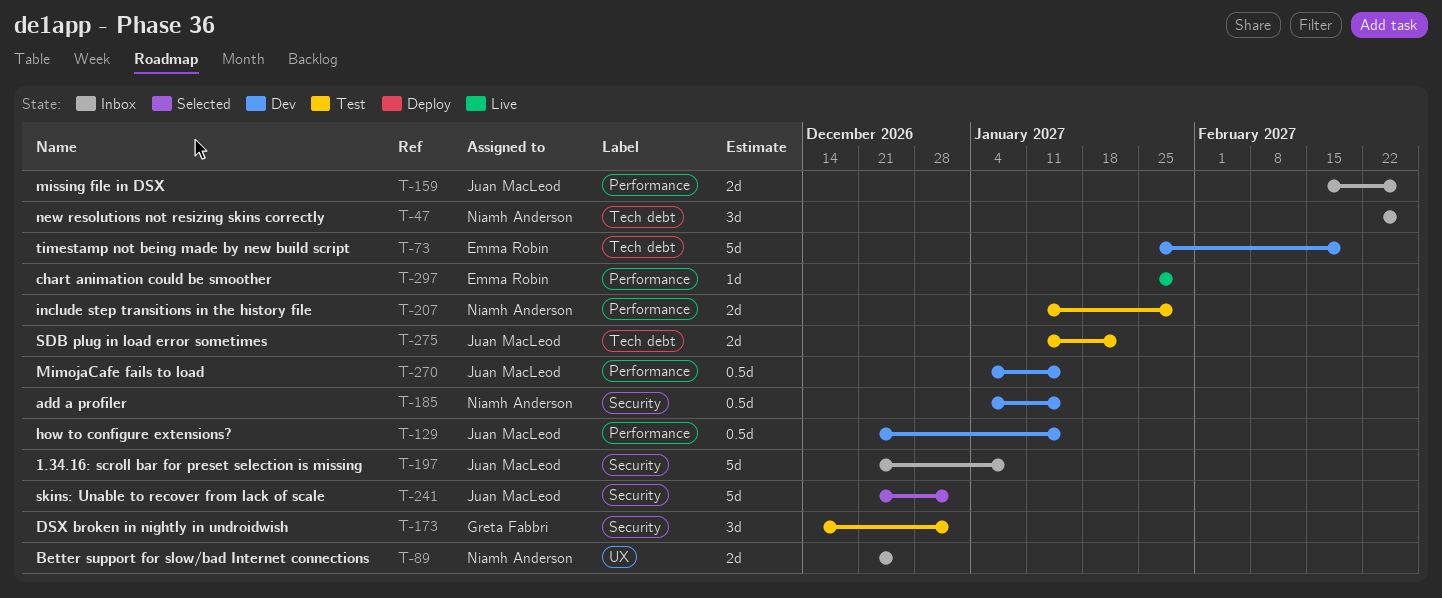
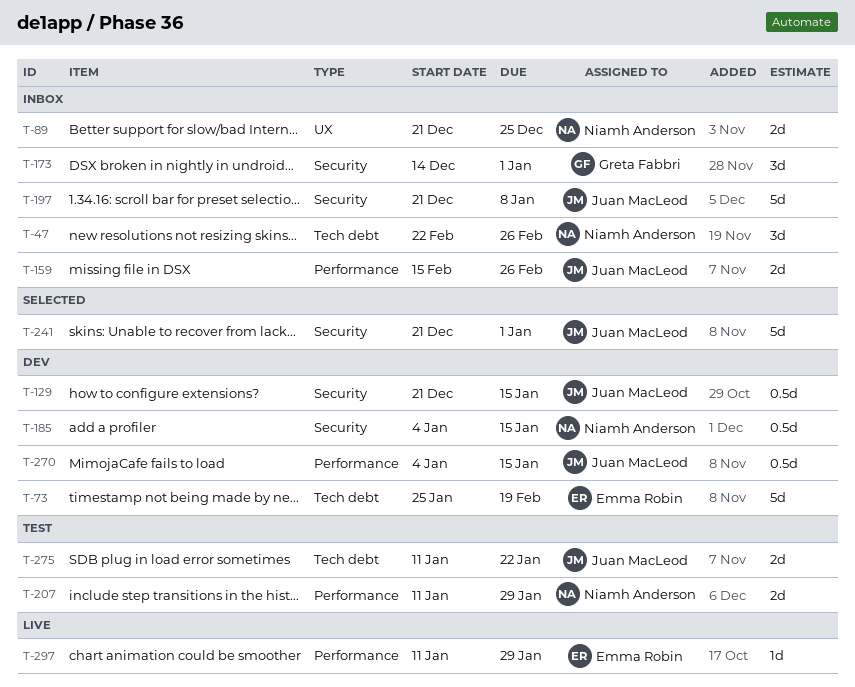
T-129, label: Performance -> Security
T-173, status: Test -> Inbox
T-297, start: Jan 25 -> Jan 11

